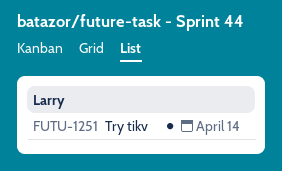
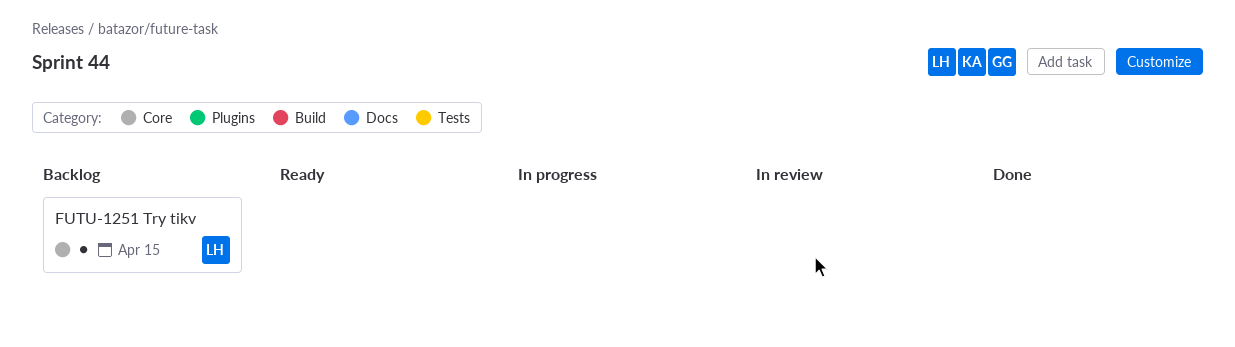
FUTU-1251, due: Apr 14 -> Apr 15

